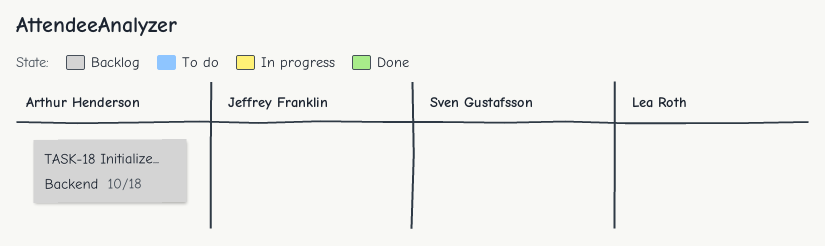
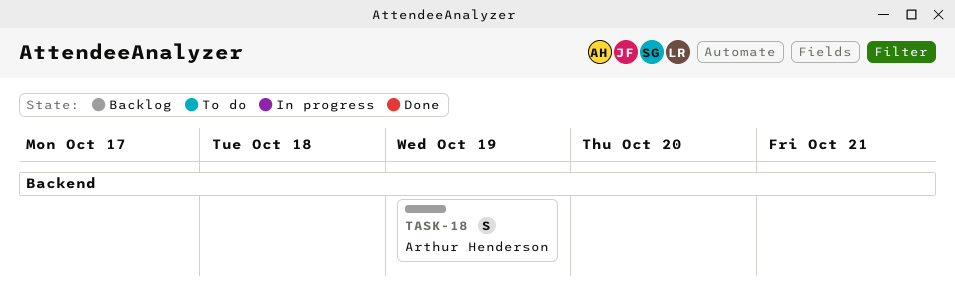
TASK-18, due: Oct 18 -> Oct 19

